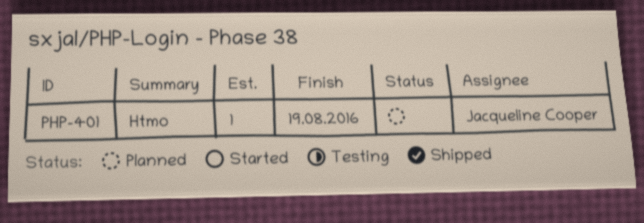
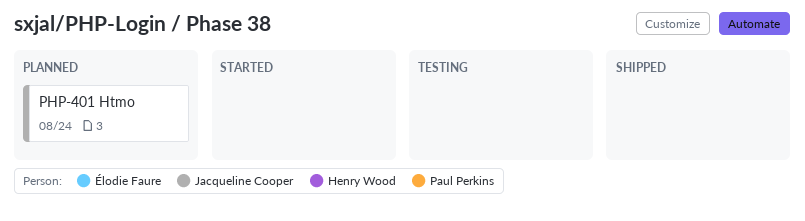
PHP-401, due: Aug 19 -> Aug 24

